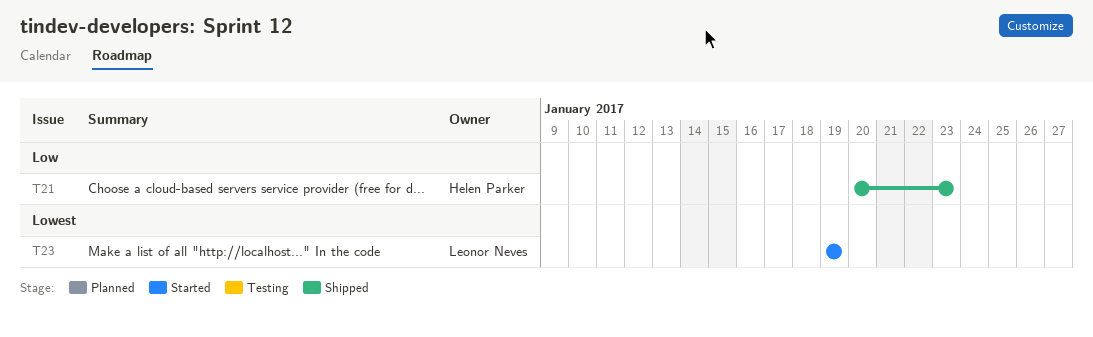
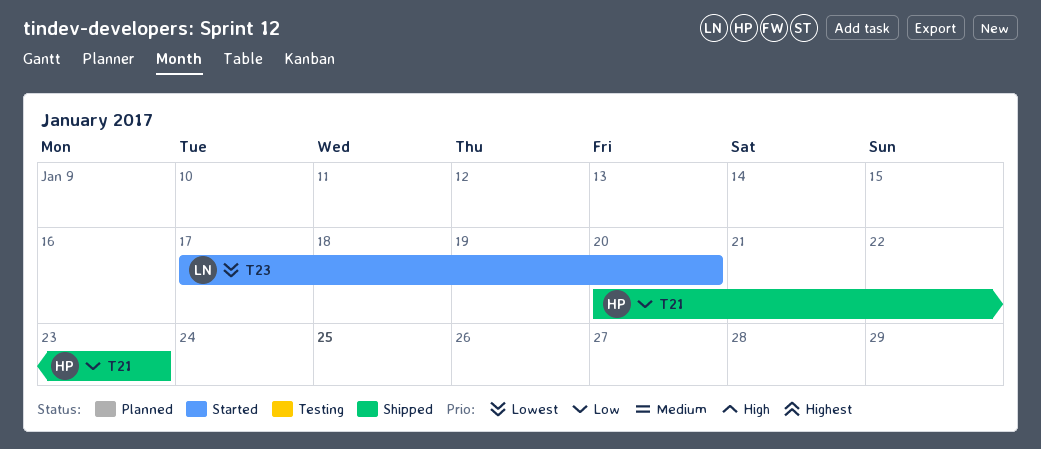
T23, start: Jan 19 -> Jan 17
T23, due: Jan 19 -> Jan 20

